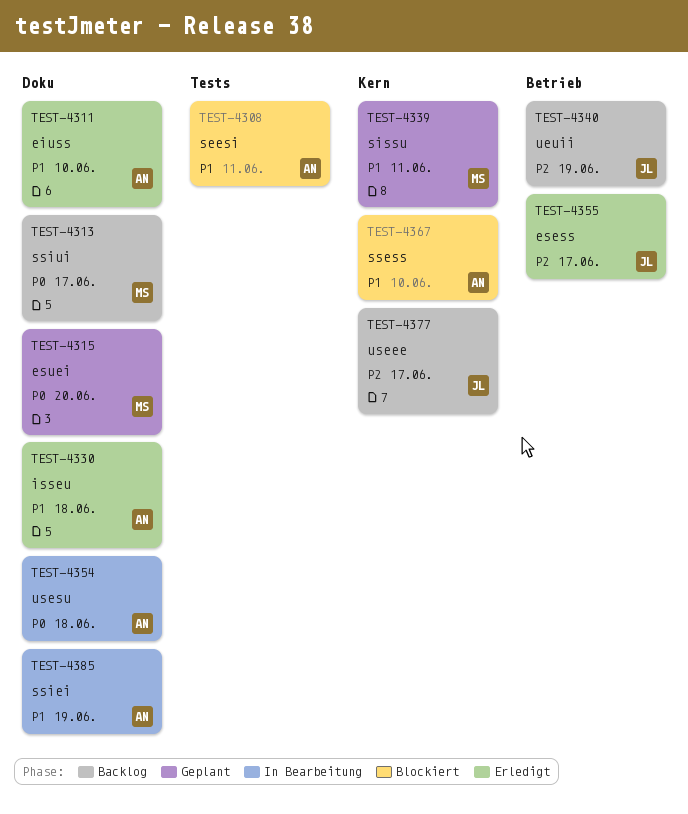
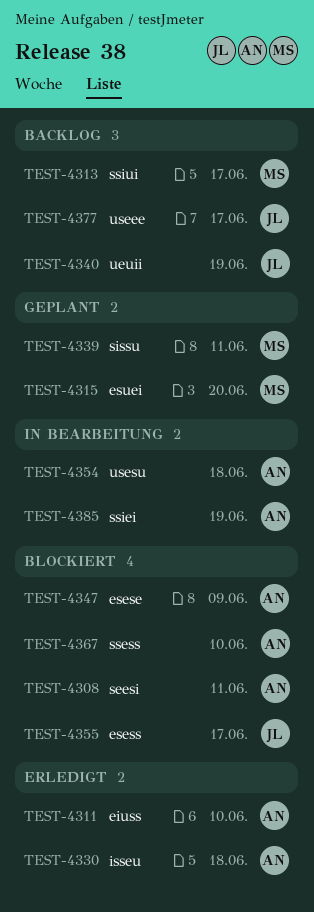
TEST-4347: none -> present
TEST-4355, status: Erledigt -> Blockiert

